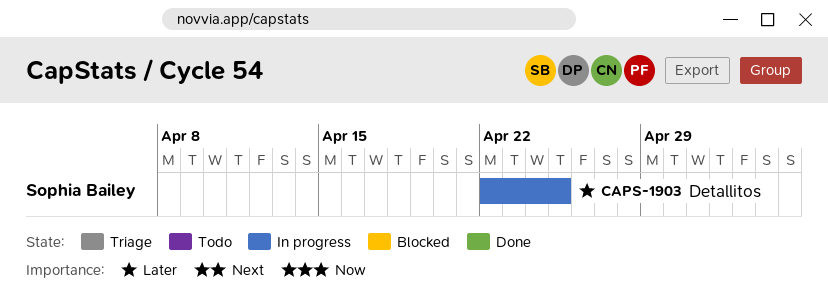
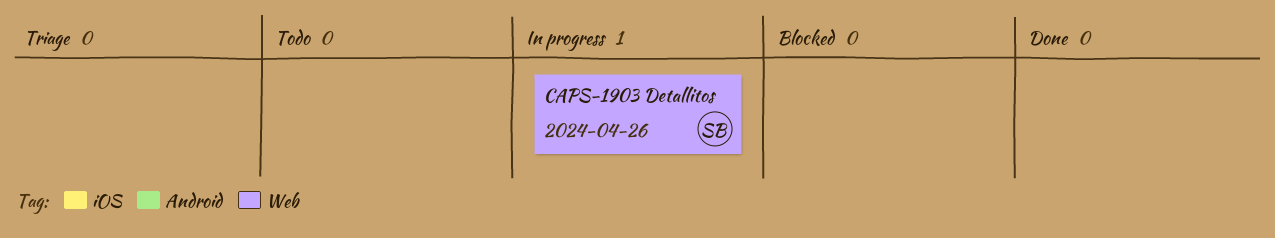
CAPS-1903, due: Apr 25 -> Apr 26

